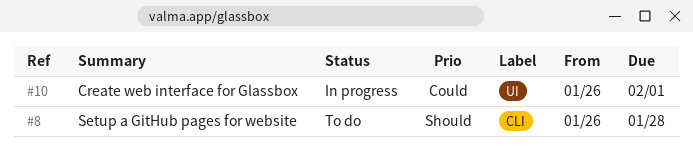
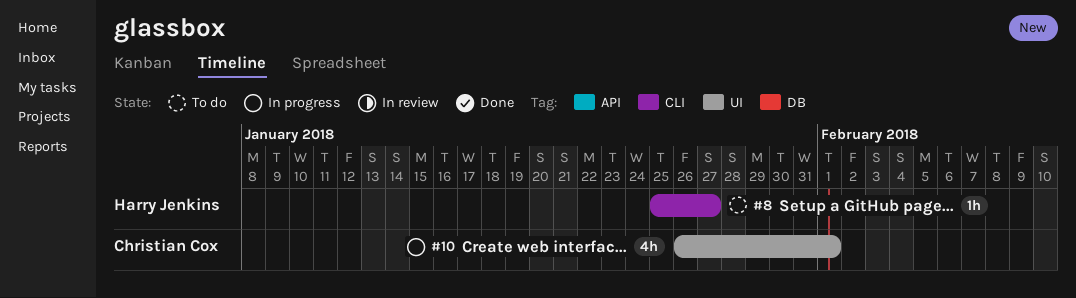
#8, start: Jan 26 -> Jan 25
#8, due: Jan 28 -> Jan 27

